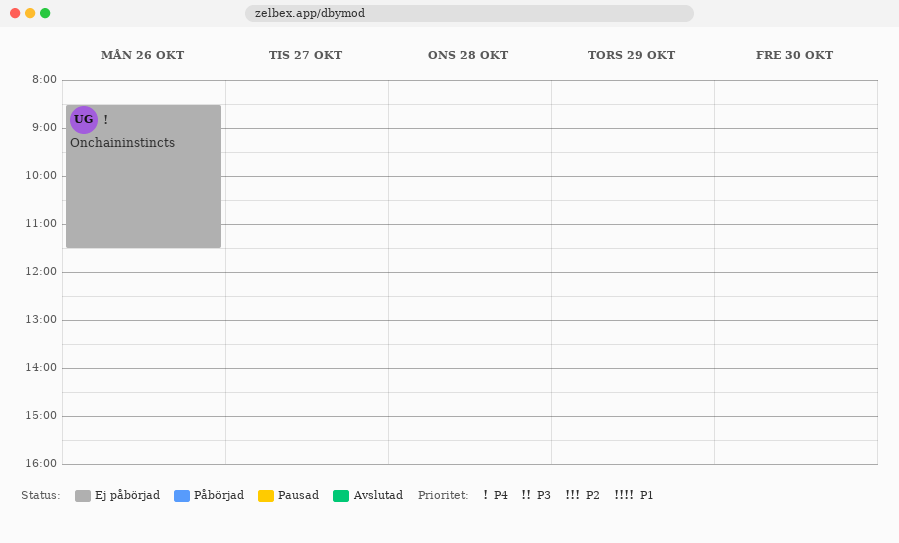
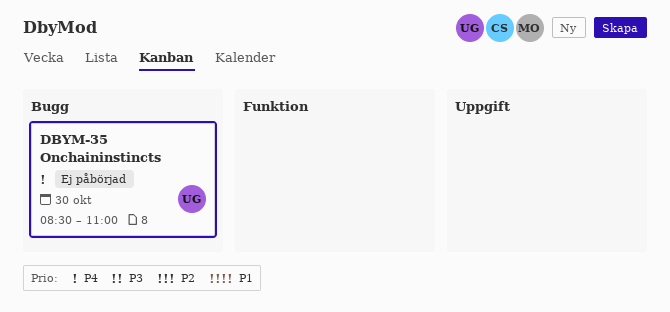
Onchaininstincts, day: Oct 26 -> Oct 30
Onchaininstincts, ends: 11:30 -> 11:00

